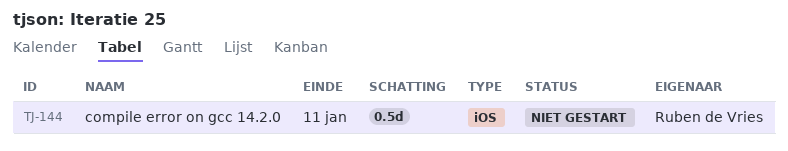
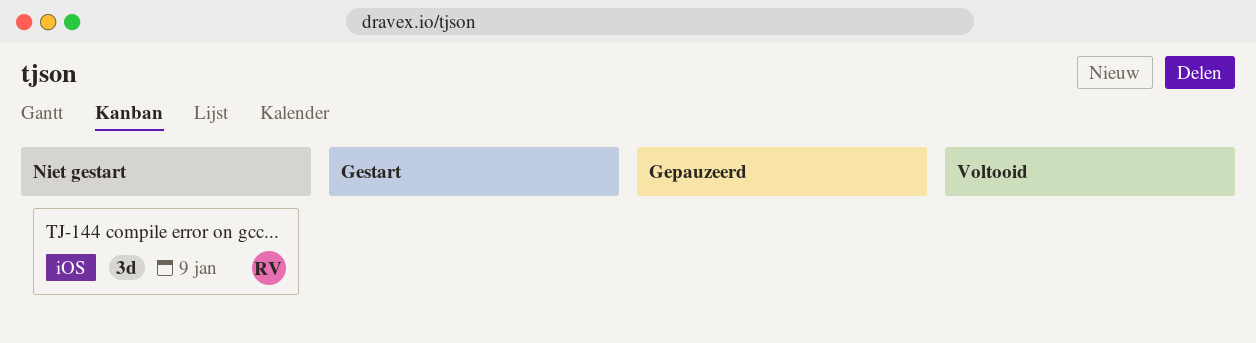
TJ-144, estimate: 0.5d -> 3d
TJ-144, due: Jan 11 -> Jan 9

